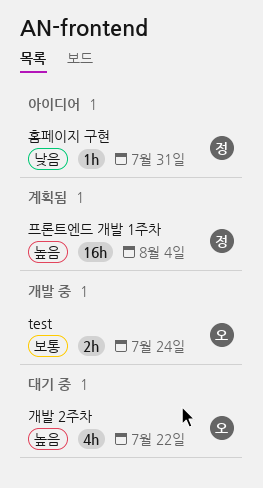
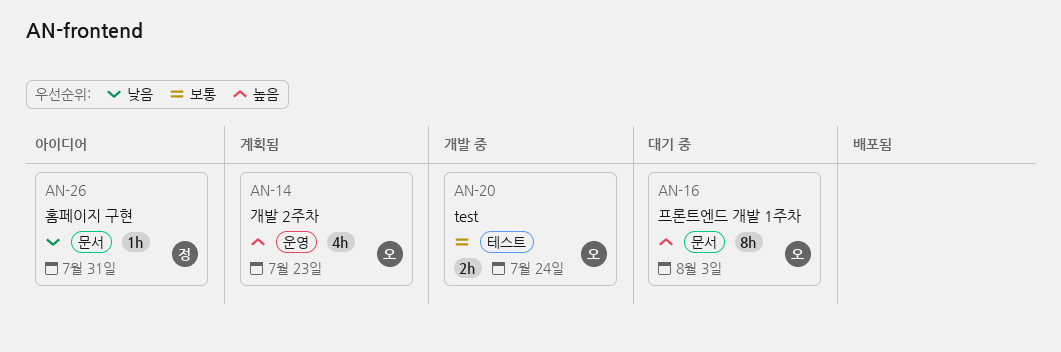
개발 2주차, status: 대기 중 -> 계획됨
개발 2주차, due: Jul 22 -> Jul 23
프론트엔드 개발 1주차, status: 계획됨 -> 대기 중
프론트엔드 개발 1주차, owner: 정 -> 오
프론트엔드 개발 1주차, estimate: 16h -> 8h
프론트엔드 개발 1주차, due: Aug 4 -> Aug 3

